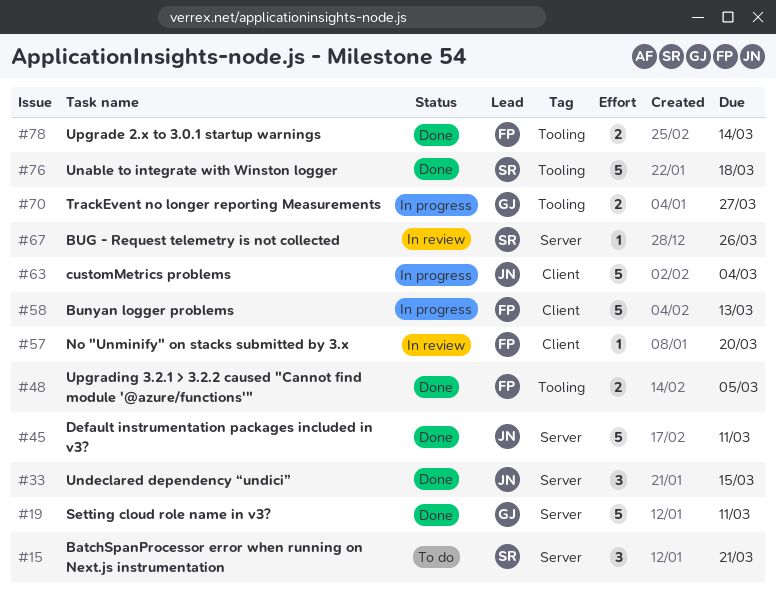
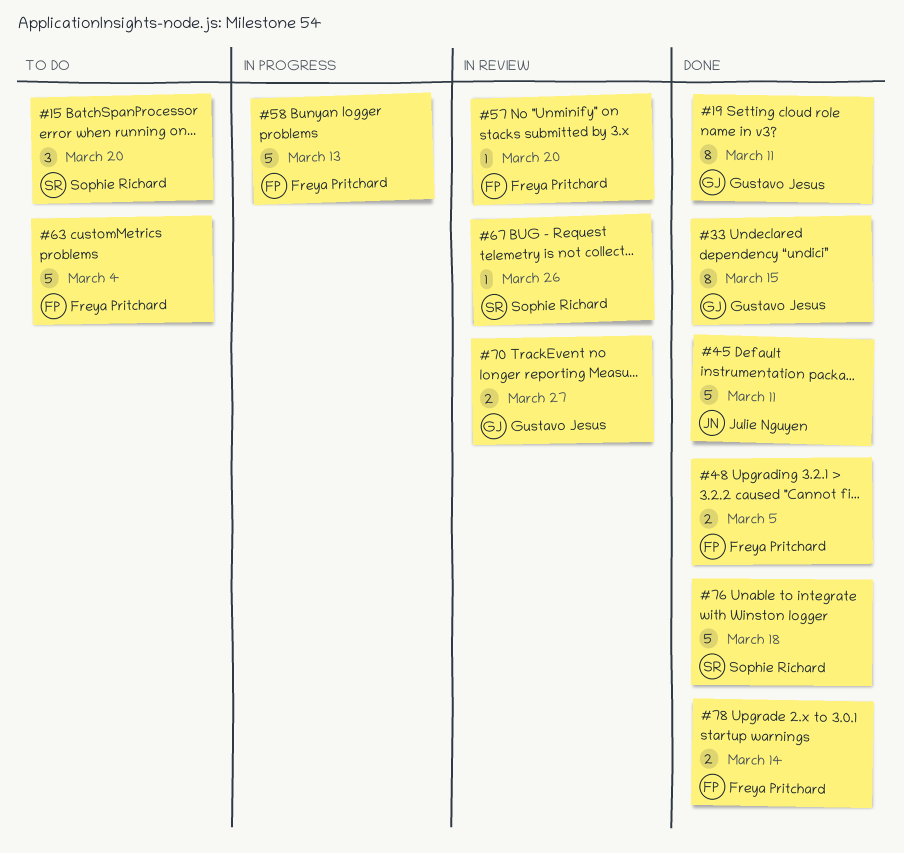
#15, due: Mar 21 -> Mar 20
#19, estimate: 5 -> 8
#33, owner: Julie Nguyen -> Gustavo Jesus
#33, estimate: 3 -> 8
#63, status: In progress -> To do
#63, owner: Julie Nguyen -> Freya Pritchard
#70, status: In progress -> In review

